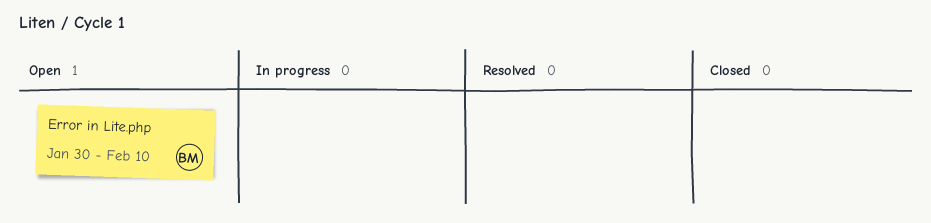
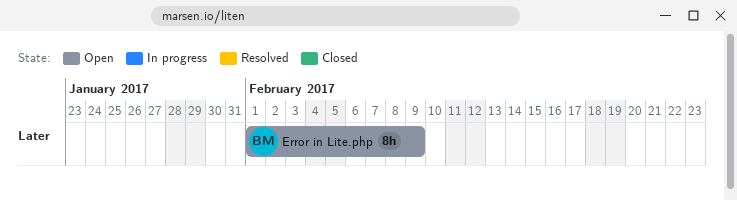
Error in Lite.php, start: Jan 30 -> Feb 1
Error in Lite.php, due: Feb 10 -> Feb 9

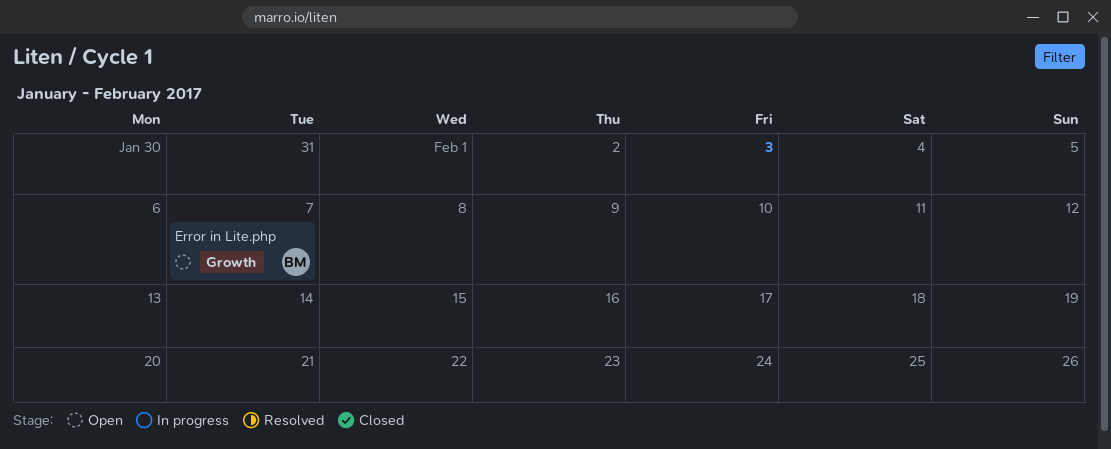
Error in Lite.php, due: Feb 9 -> Feb 7

